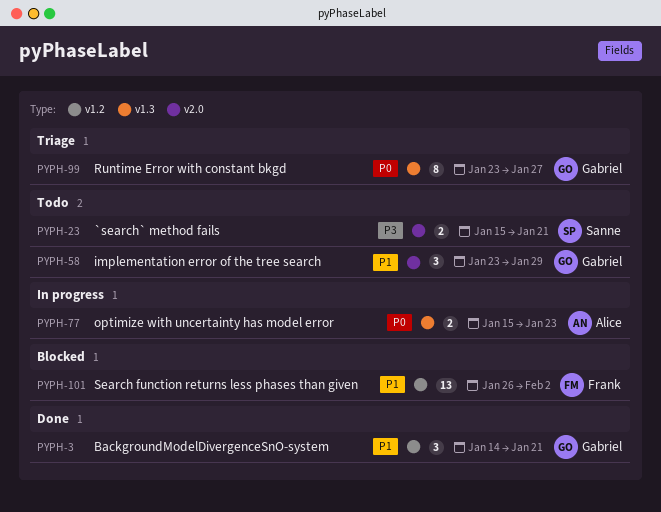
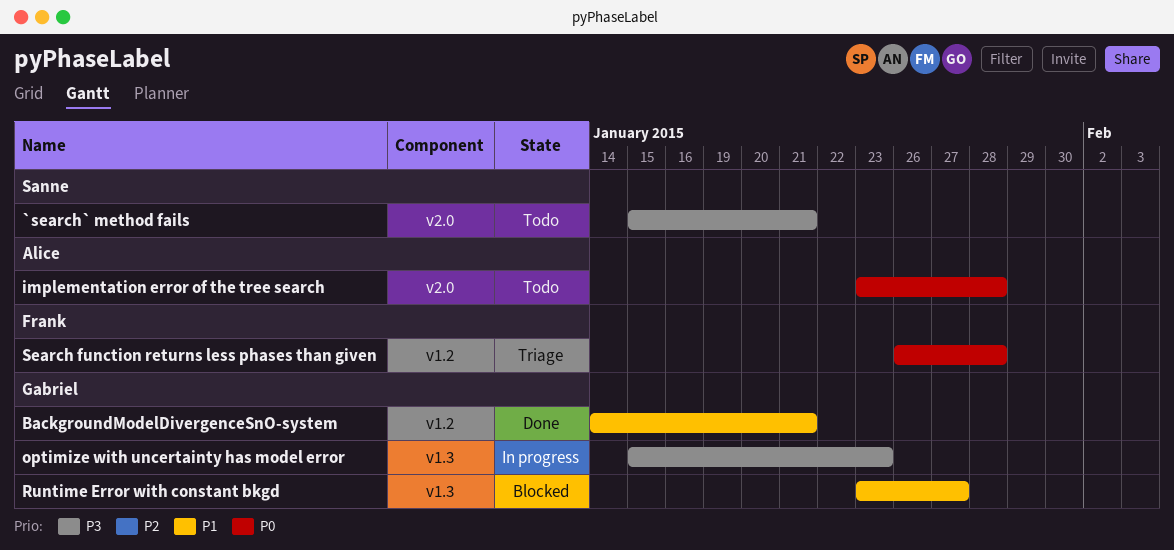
implementation error of the tree search, owner: Gabriel -> Alice
implementation error of the tree search, priority: P1 -> P0
implementation error of the tree search, due: Jan 29 -> Jan 28
optimize with uncertainty has model error, owner: Alice -> Gabriel
optimize with uncertainty has model error, priority: P0 -> P3
Runtime Error with constant bkgd, status: Triage -> Blocked
Runtime Error with constant bkgd, priority: P0 -> P1
Search function returns less phases than given, status: Blocked -> Triage
Search function returns less phases than given, priority: P1 -> P0
Search function returns less phases than given, due: Feb 2 -> Jan 28

